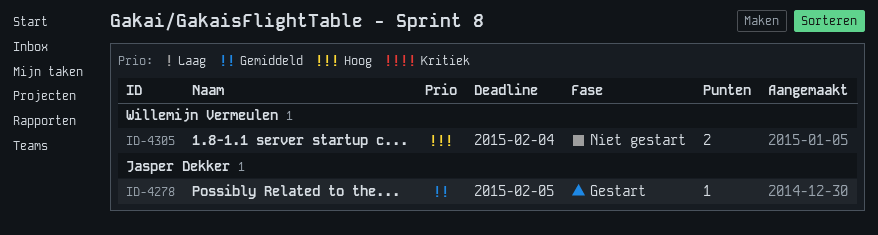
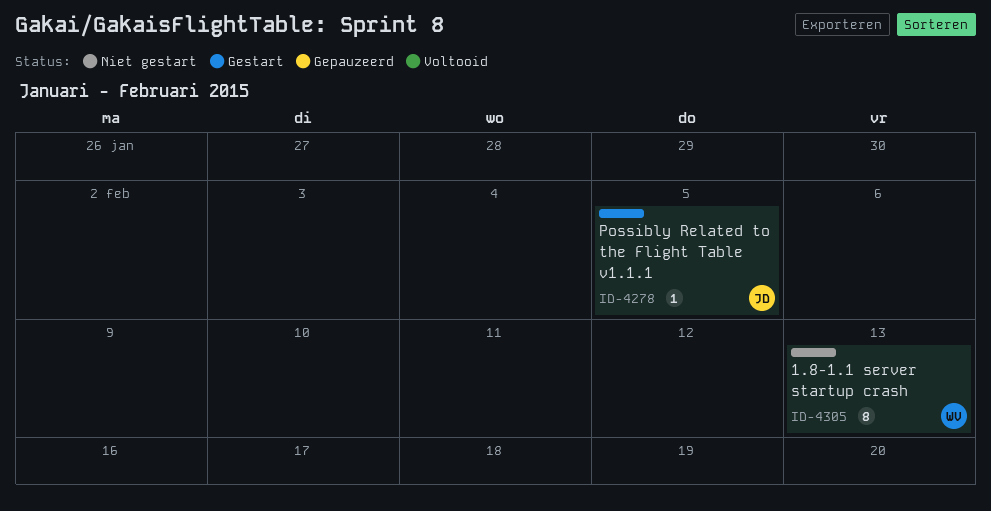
ID-4305, estimate: 2 -> 8
ID-4305, due: Feb 4 -> Feb 13

